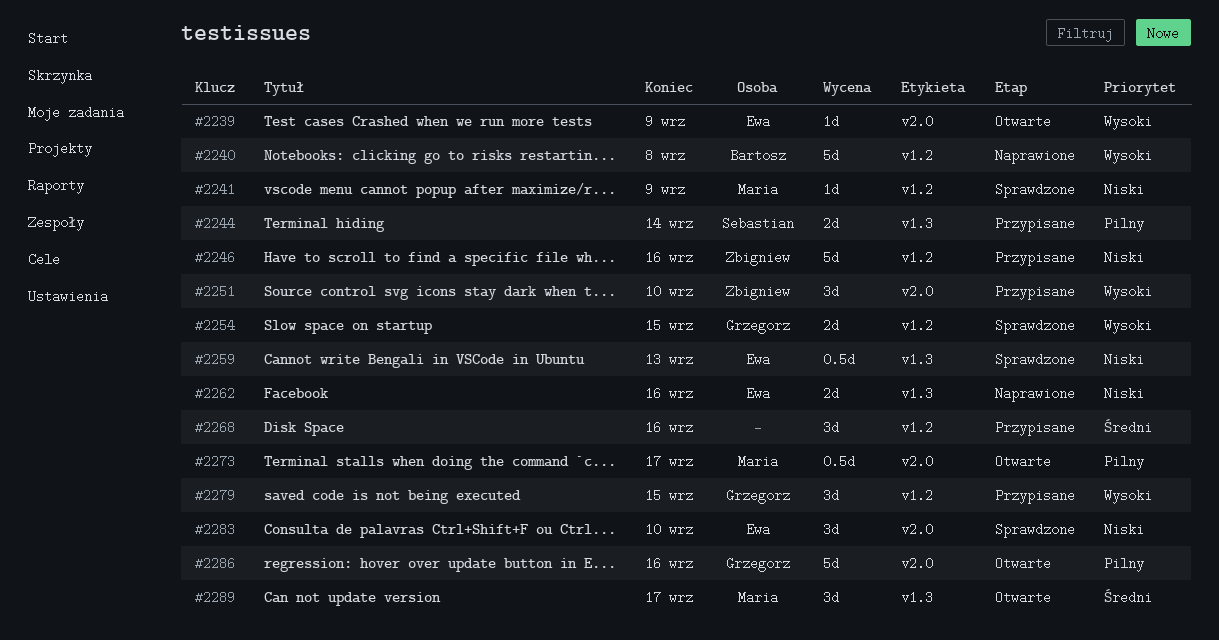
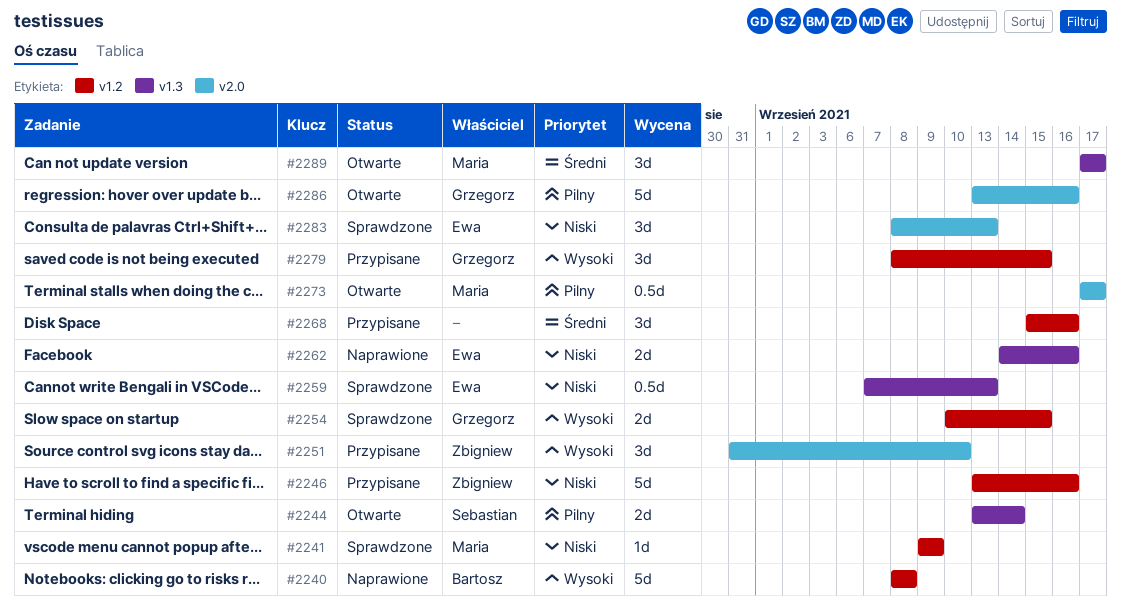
#2239: present -> none
#2244, status: Przypisane -> Otwarte
#2283, due: Sep 10 -> Sep 13

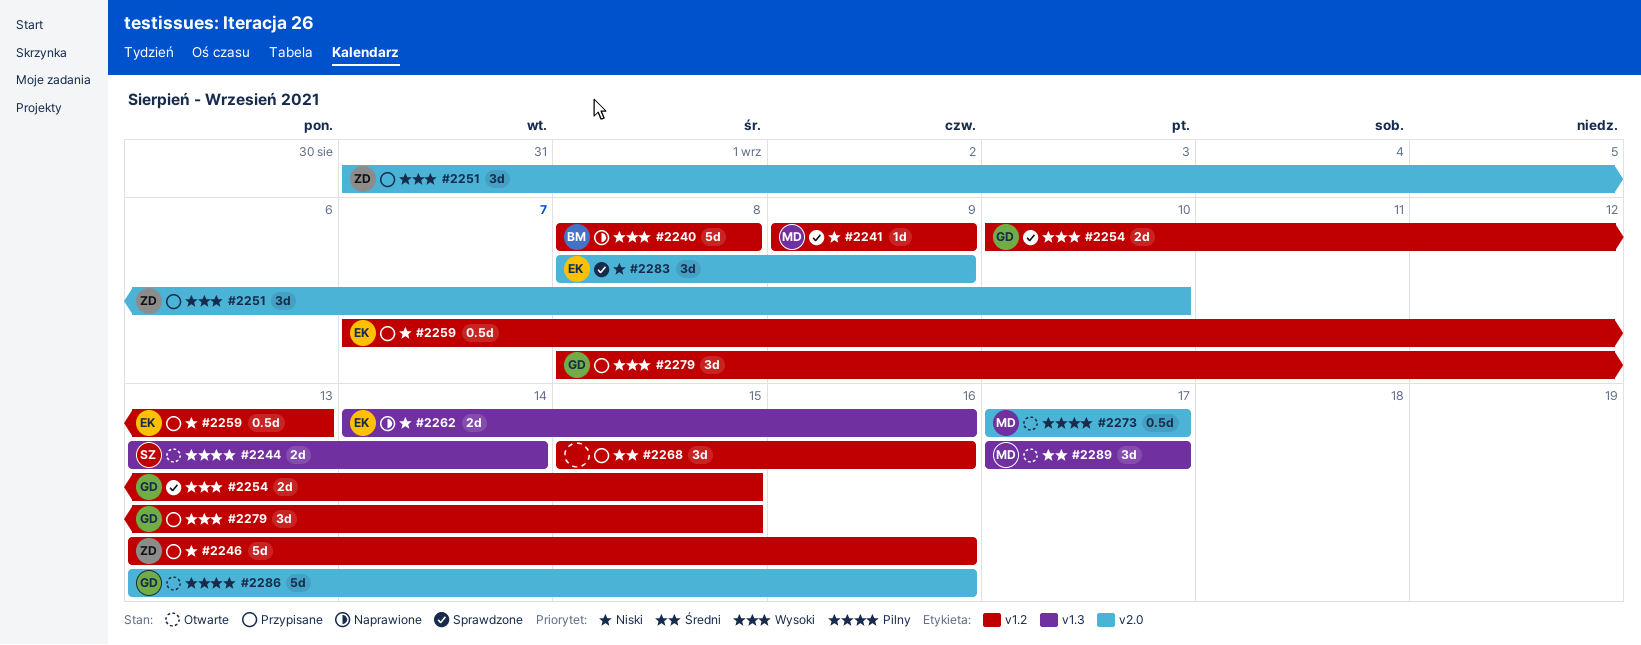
#2259, status: Sprawdzone -> Przypisane
#2259, label: v1.3 -> v1.2
#2283, due: Sep 13 -> Sep 9

